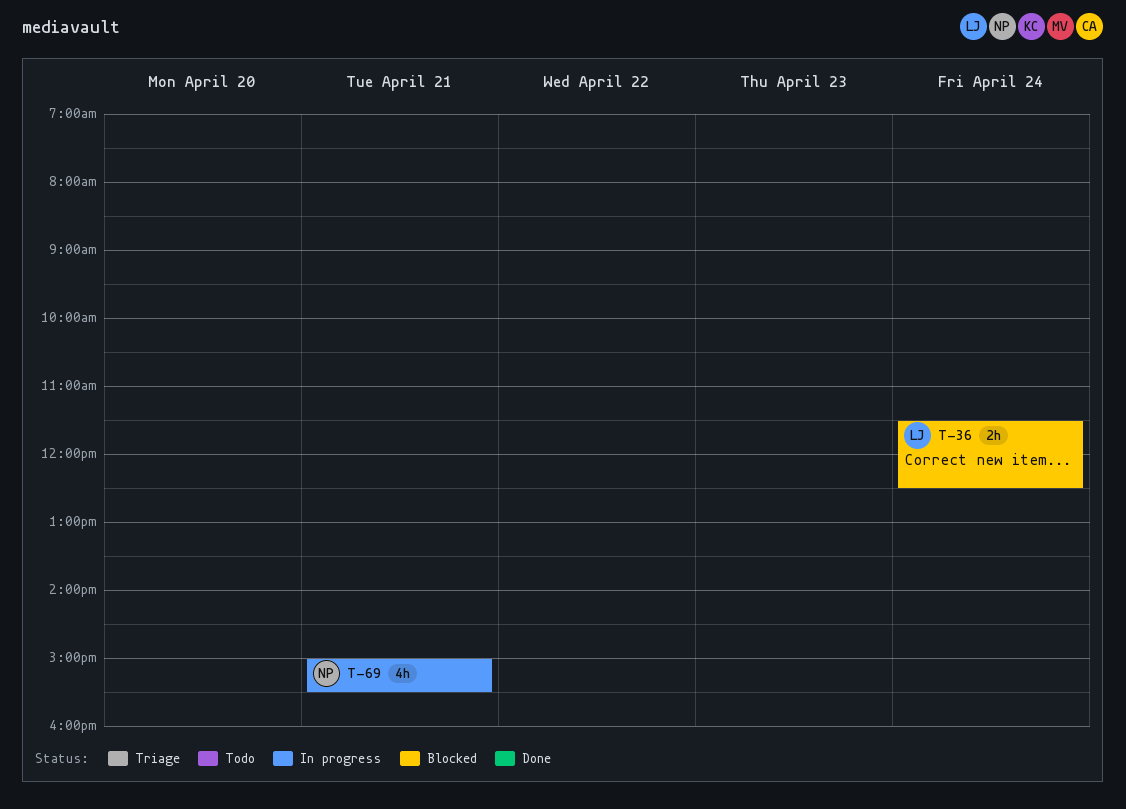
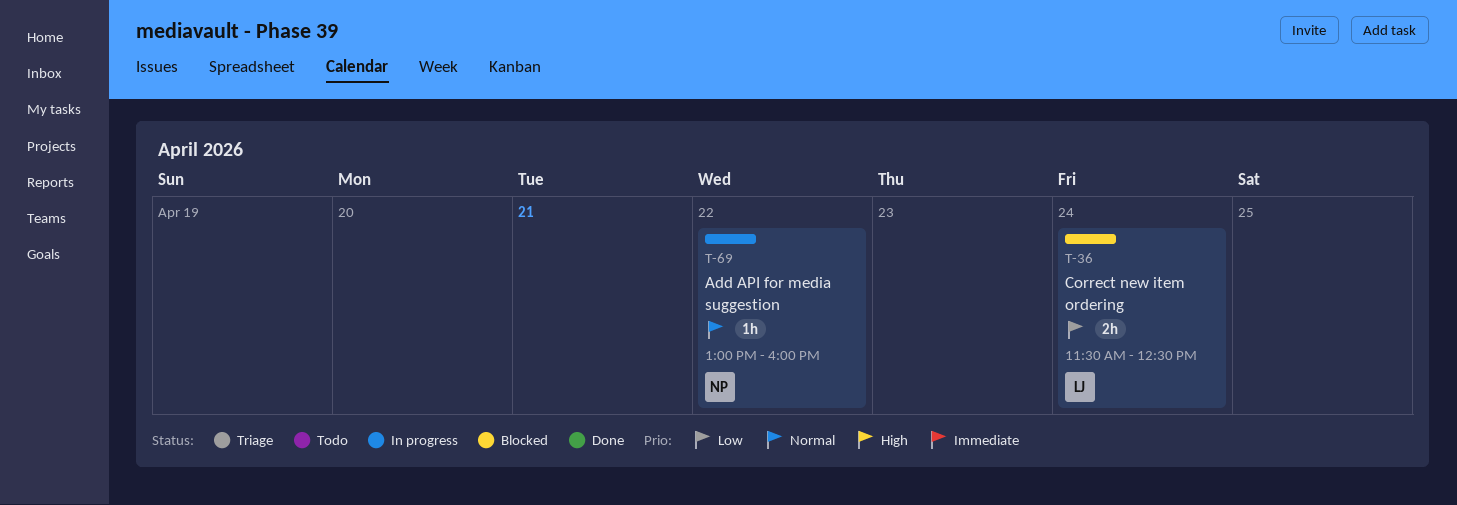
T-69, estimate: 4h -> 1h
T-69, day: Apr 21 -> Apr 22
T-69, begins: 15:00 -> 13:00
T-69, ends: 15:30 -> 16:00

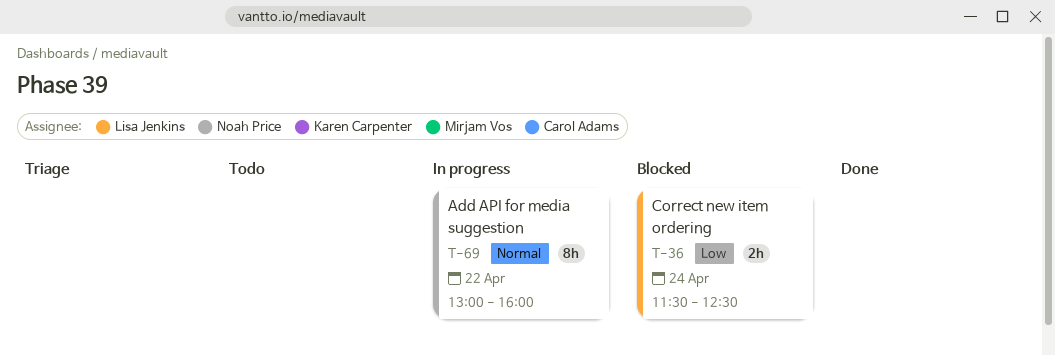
T-69, estimate: 1h -> 8h

